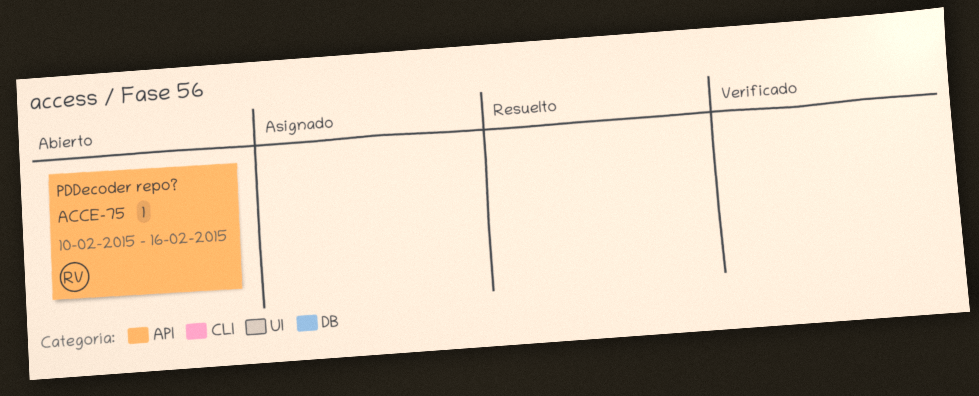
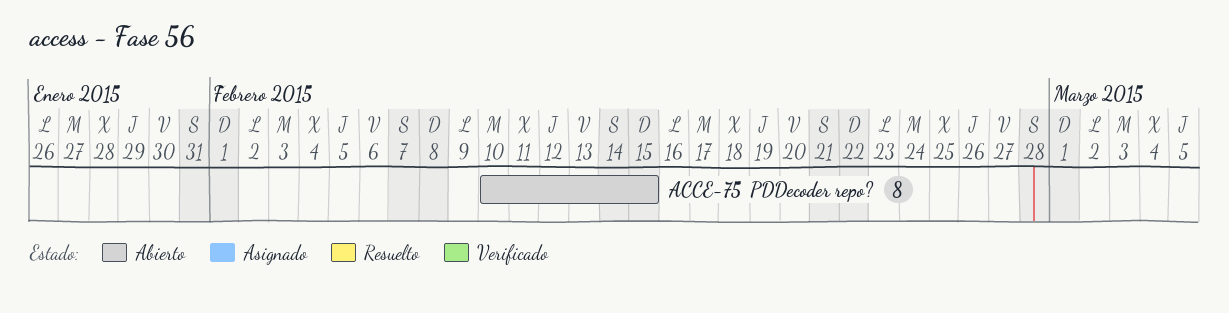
ACCE-75, estimate: 1 -> 8
ACCE-75, due: Feb 16 -> Feb 15

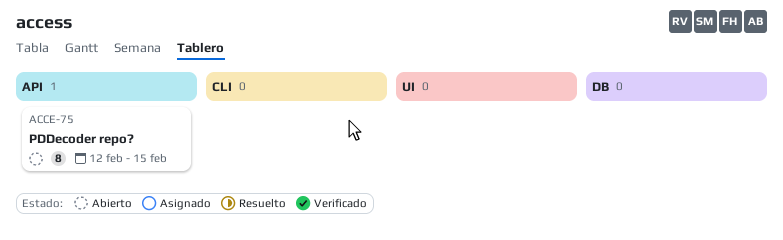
ACCE-75, start: Feb 10 -> Feb 12

